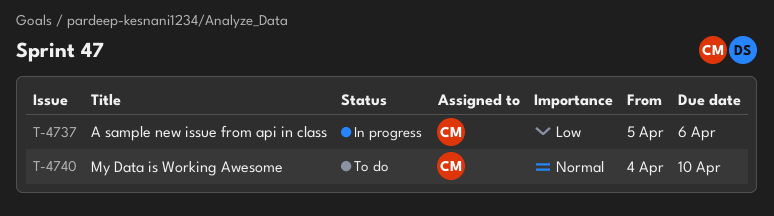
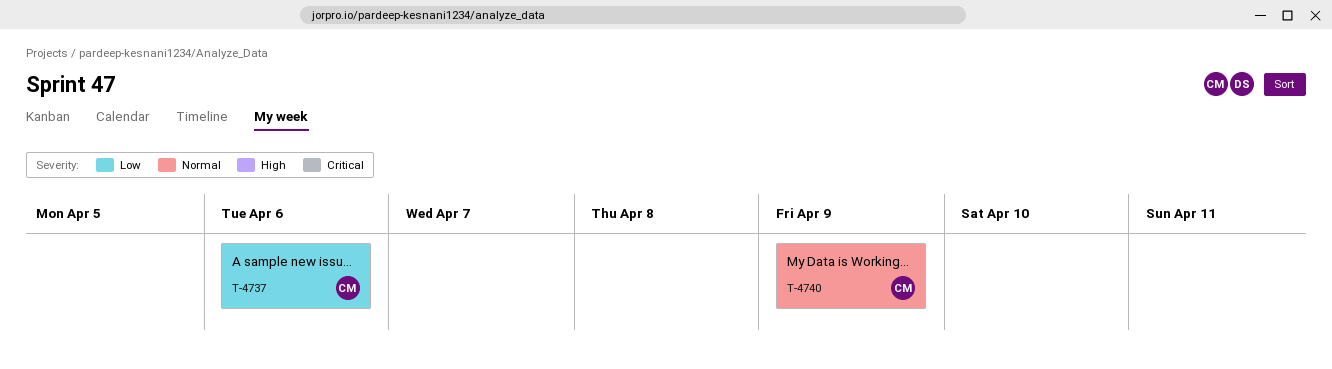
T-4740, due: Apr 10 -> Apr 9

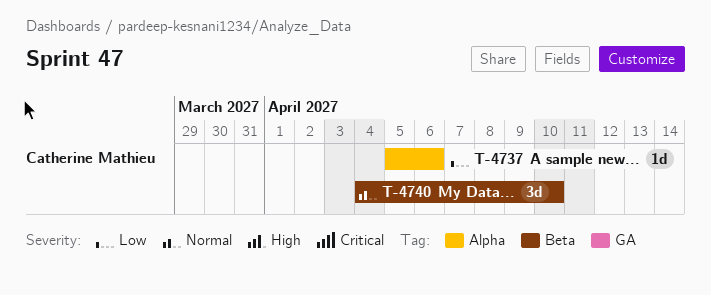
T-4740, due: Apr 9 -> Apr 10

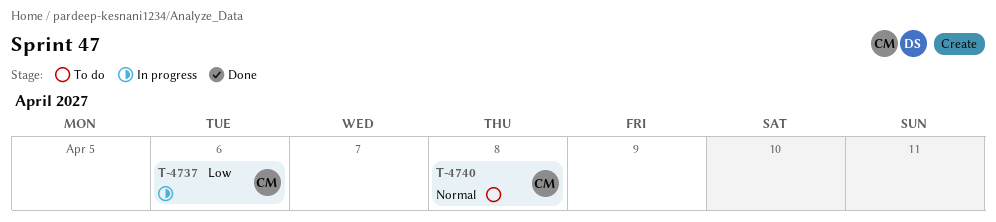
T-4740, due: Apr 10 -> Apr 8

